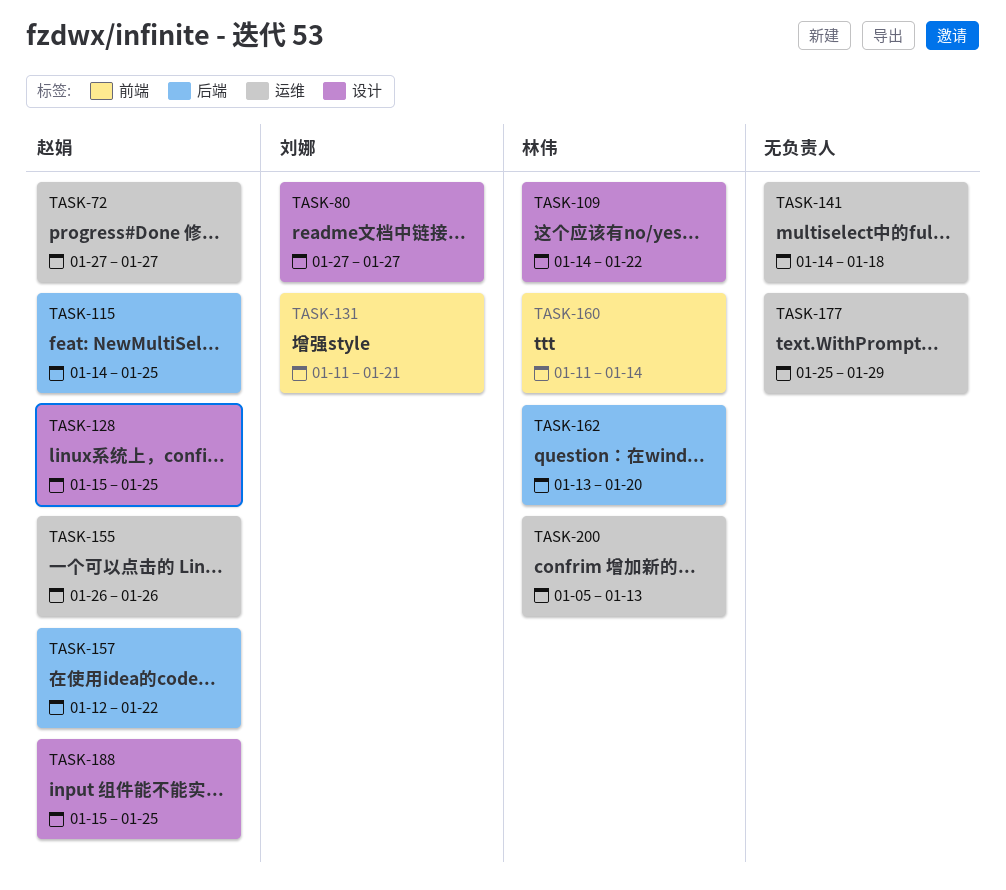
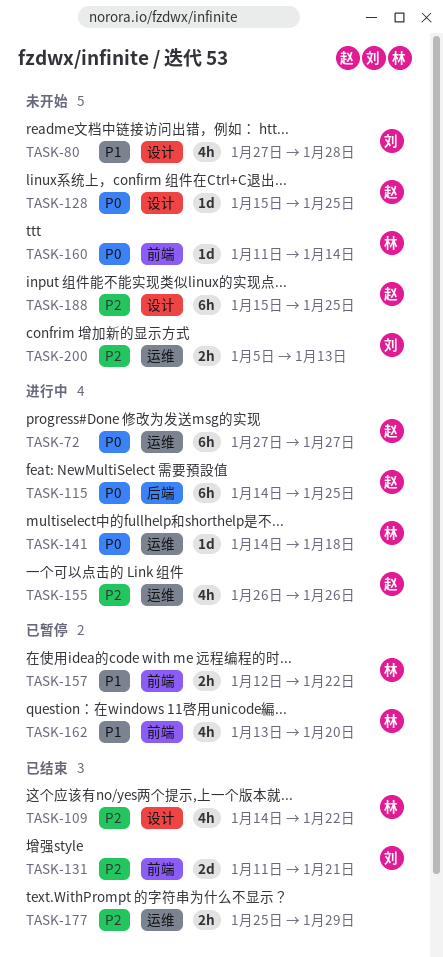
TASK-80, due: Jan 27 -> Jan 28
TASK-141, owner: none -> 林伟
TASK-157, owner: 赵娟 -> 林伟
TASK-157, label: 后端 -> 前端
TASK-162, label: 后端 -> 前端
TASK-200, owner: 林伟 -> 刘娜

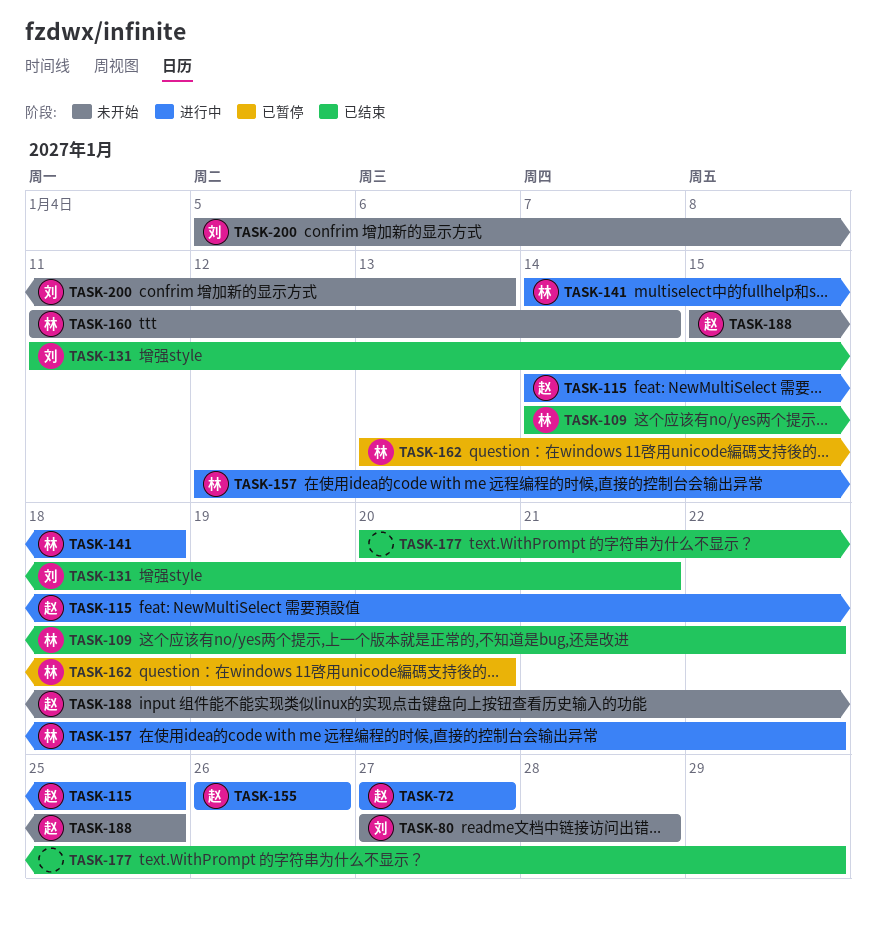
TASK-128: present -> none
TASK-157, status: 已暂停 -> 进行中
TASK-177, start: Jan 25 -> Jan 20

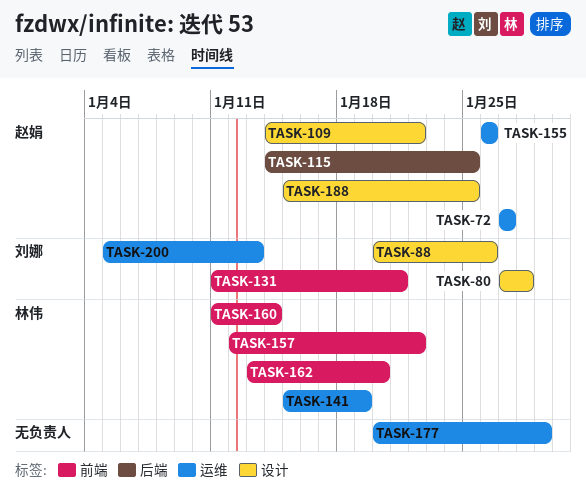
TASK-88: none -> present
TASK-109, owner: 林伟 -> 赵娟
TASK-141, start: Jan 14 -> Jan 15
TASK-141, due: Jan 18 -> Jan 19

